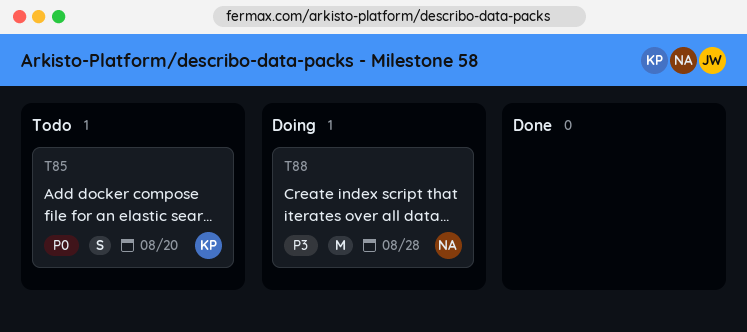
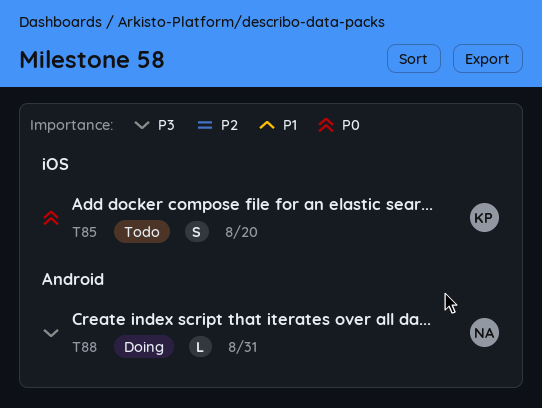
T88, estimate: M -> L
T88, due: Aug 28 -> Aug 31

